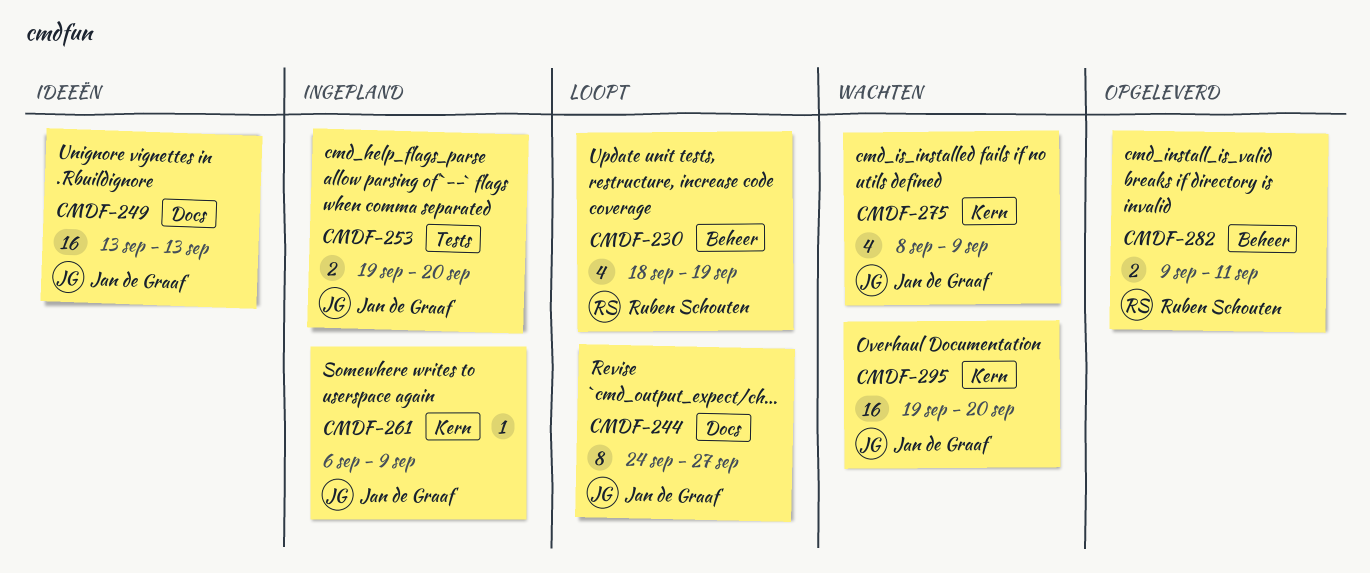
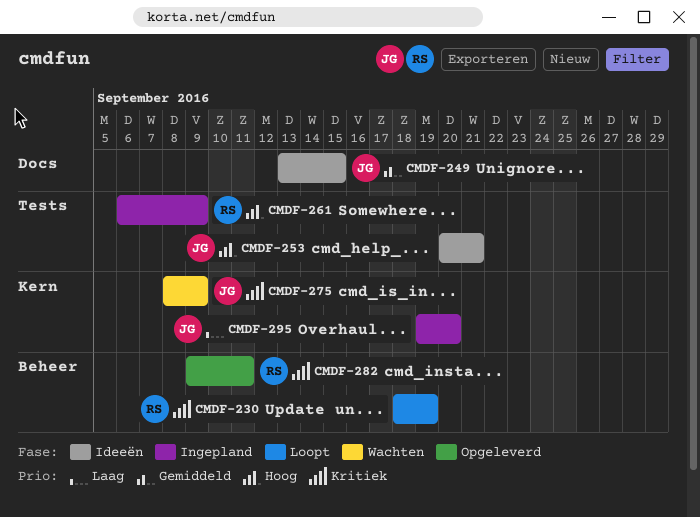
CMDF-244: present -> none
CMDF-249, due: Sep 13 -> Sep 15
CMDF-253, status: Ingepland -> Ideeën
CMDF-253, start: Sep 19 -> Sep 20
CMDF-253, due: Sep 20 -> Sep 21
CMDF-261, owner: Jan de Graaf -> Ruben Schouten
CMDF-261, label: Kern -> Tests
CMDF-295, status: Wachten -> Ingepland

